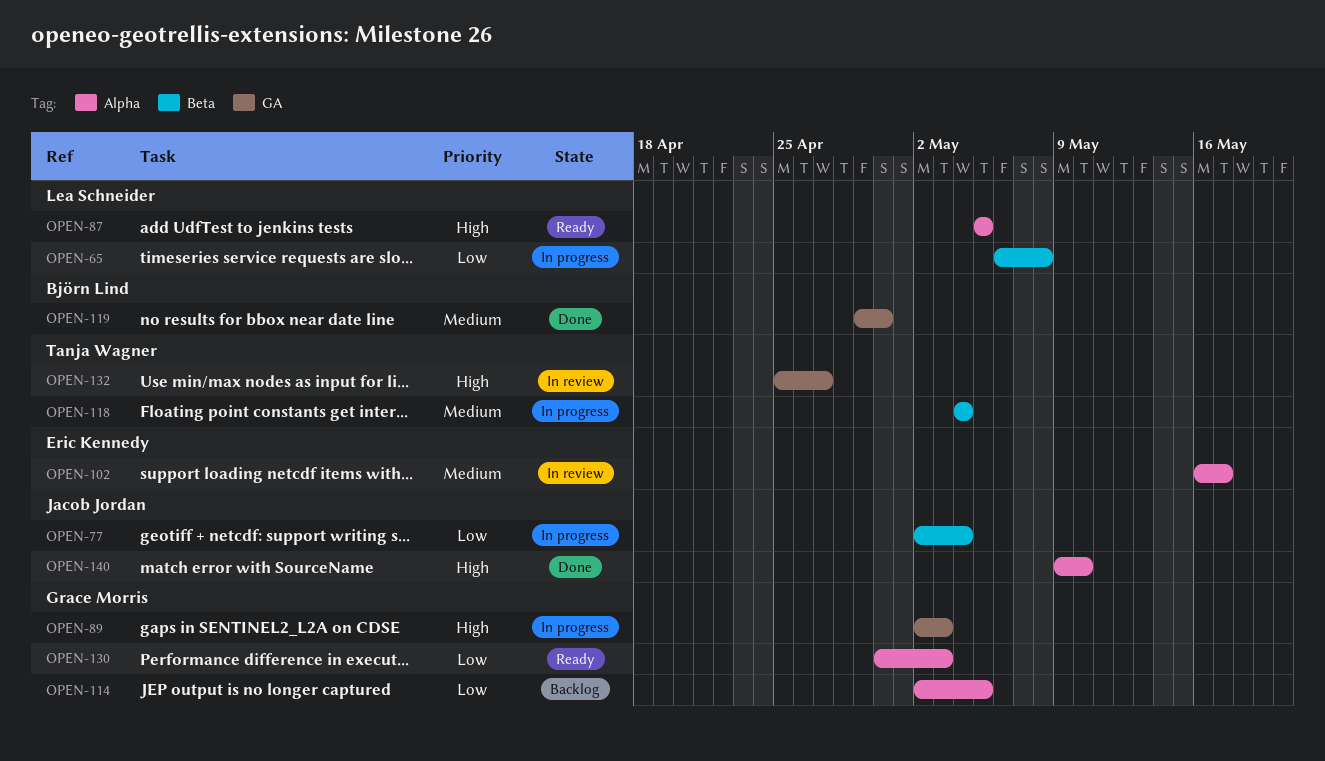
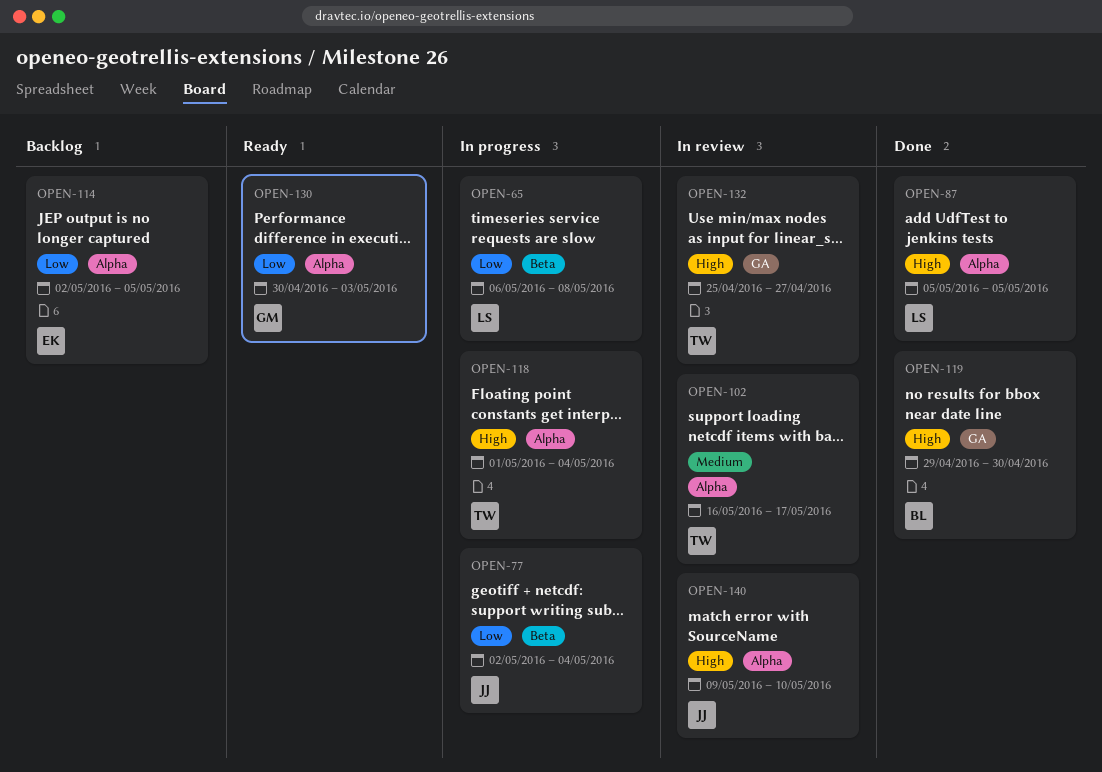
OPEN-87, status: Ready -> Done
OPEN-89: present -> none
OPEN-102, owner: Eric Kennedy -> Tanja Wagner
OPEN-114, owner: Grace Morris -> Eric Kennedy
OPEN-118, priority: Medium -> High
OPEN-118, label: Beta -> Alpha
OPEN-118, start: May 4 -> May 1
OPEN-119, priority: Medium -> High
OPEN-140, status: Done -> In review

